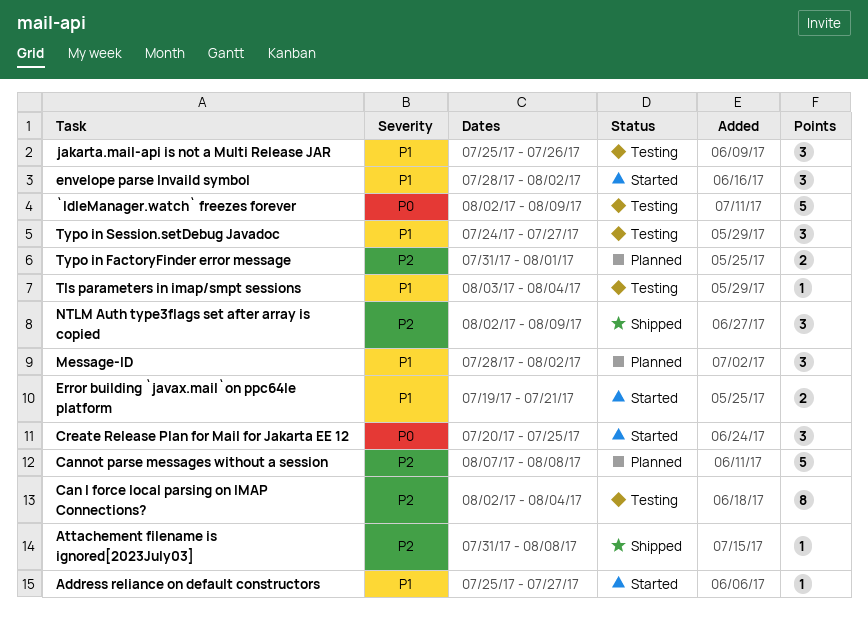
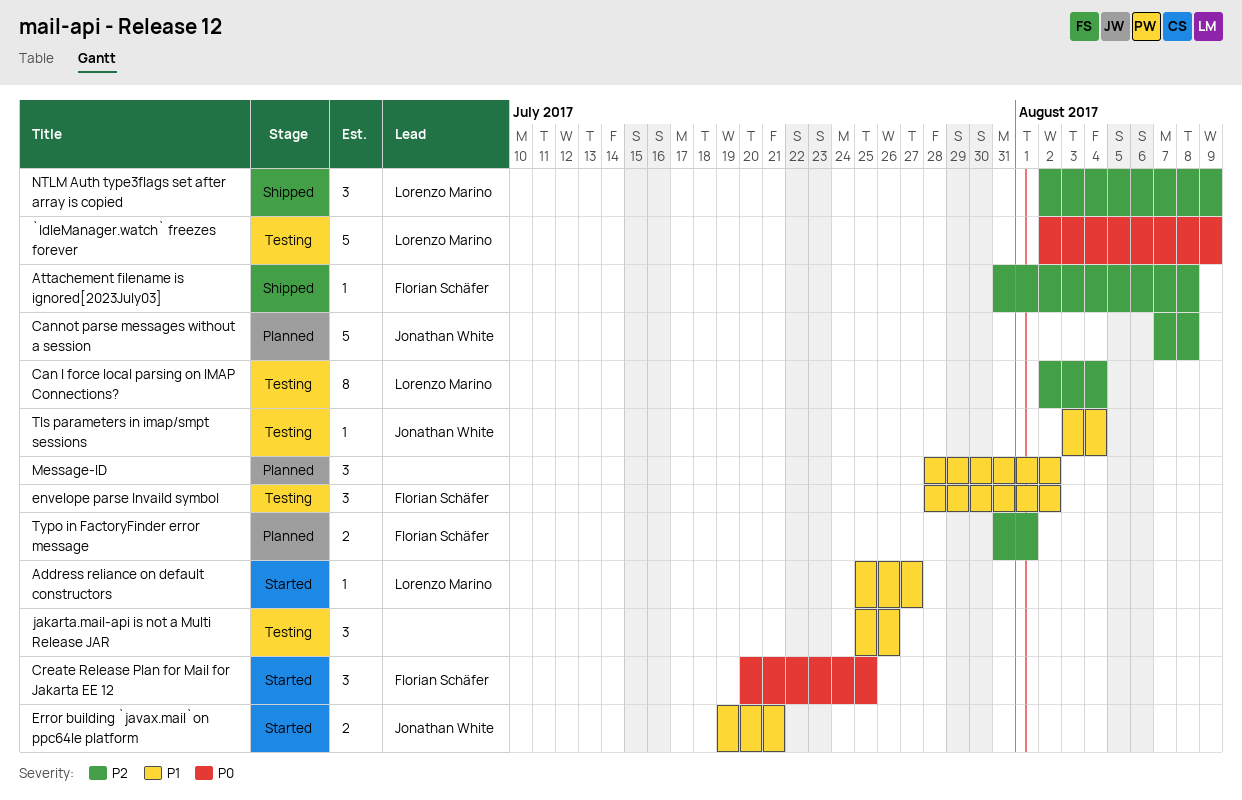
envelope parse Invaild symbol, status: Started -> Testing
Typo in Session.setDebug Javadoc: present -> none

